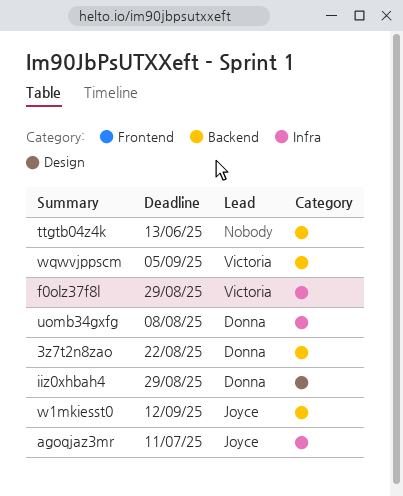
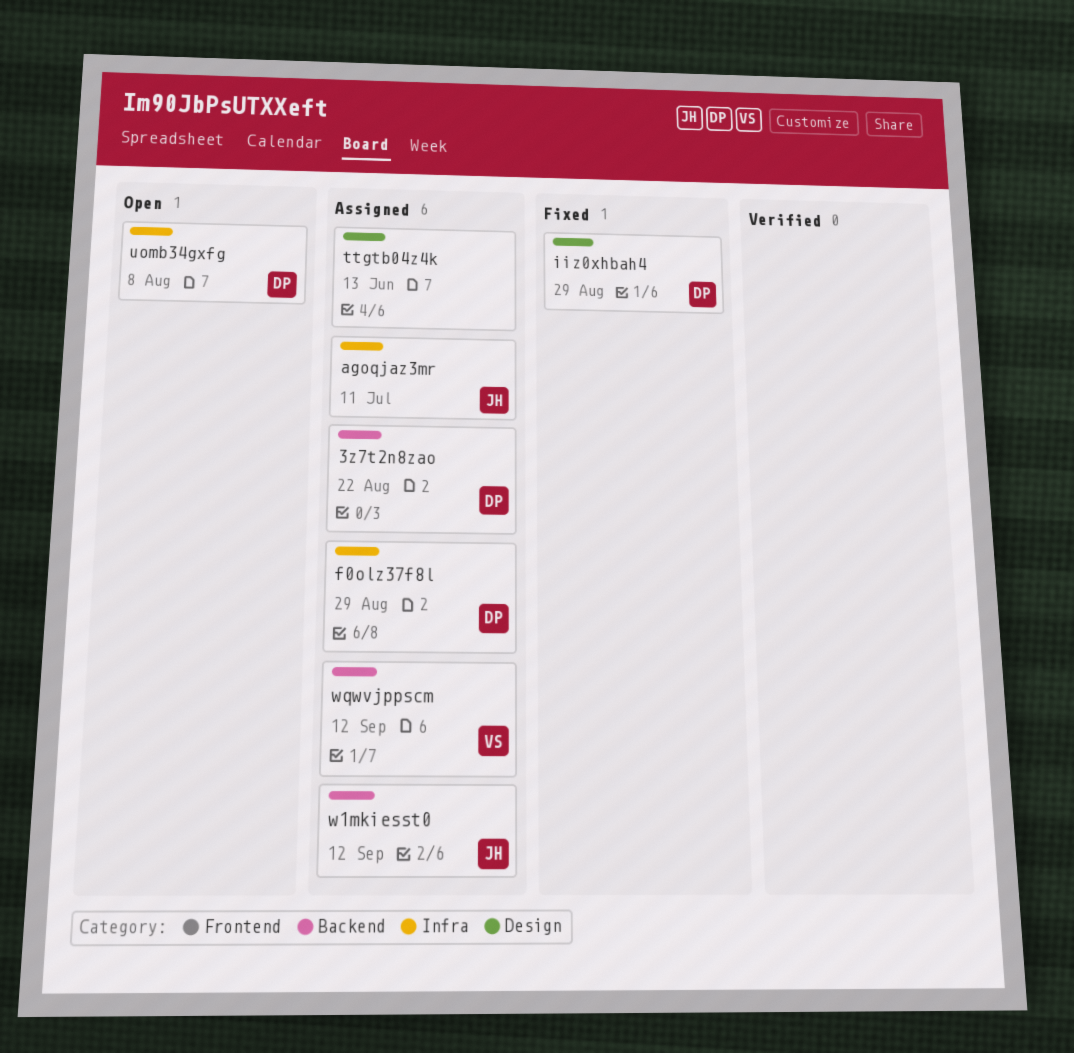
f0olz37f8l, owner: Victoria -> Donna
ttgtb04z4k, label: Backend -> Design
wqwvjppscm, due: Sep 5 -> Sep 12

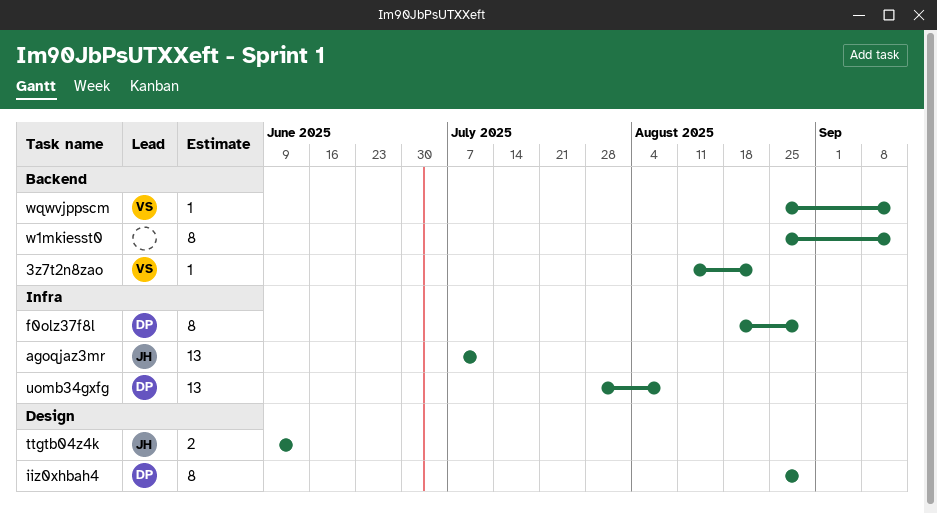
3z7t2n8zao, owner: DP -> VS
ttgtb04z4k, owner: none -> JH
w1mkiesst0, owner: JH -> none

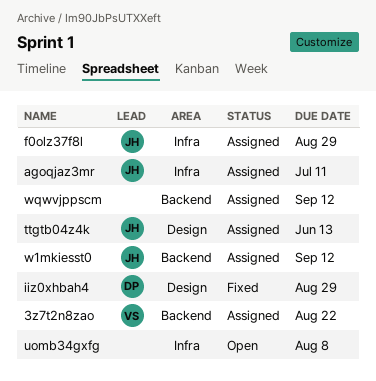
f0olz37f8l, owner: DP -> JH
uomb34gxfg, owner: DP -> none
w1mkiesst0, owner: none -> JH
wqwvjppscm, owner: VS -> none

